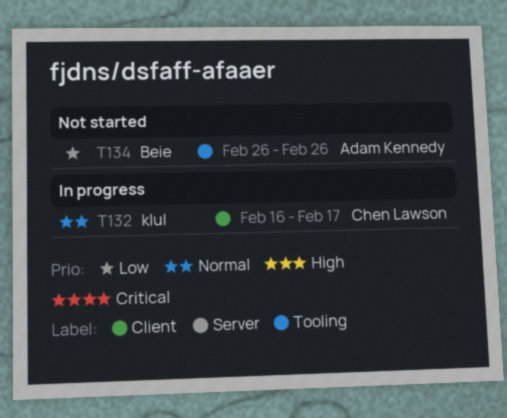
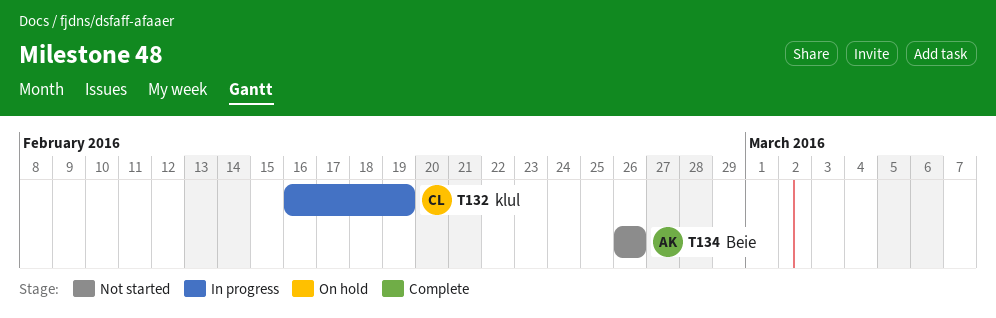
T132, due: Feb 17 -> Feb 19

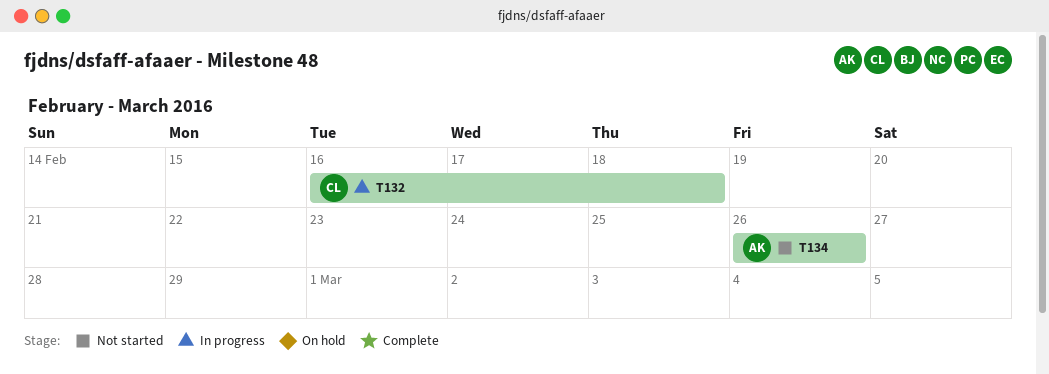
T132, due: Feb 19 -> Feb 18

